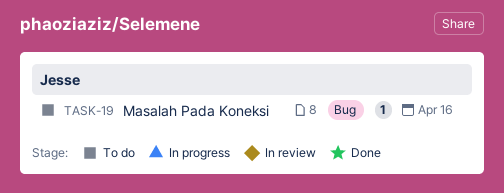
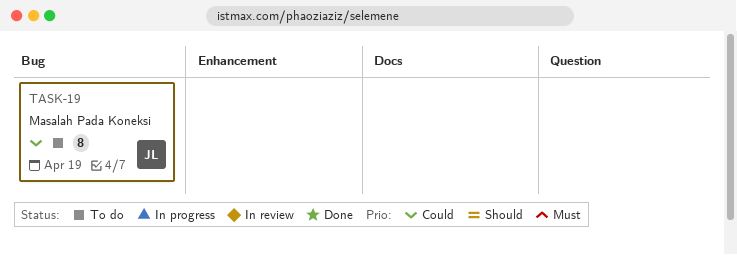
TASK-19, estimate: 1 -> 8
TASK-19, due: Apr 16 -> Apr 19

